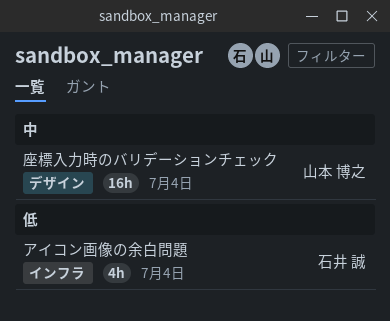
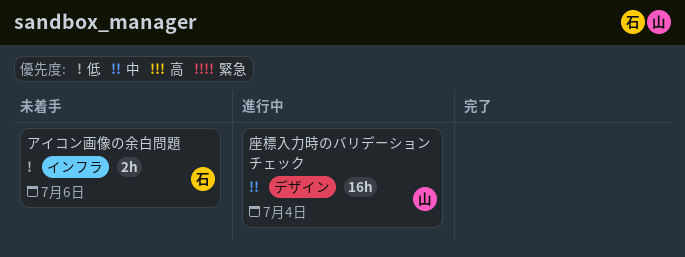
アイコン画像の余白問題, estimate: 4h -> 2h
アイコン画像の余白問題, due: Jul 4 -> Jul 6

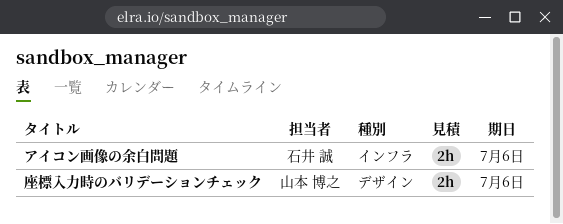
座標入力時のバリデーションチェック, estimate: 16h -> 2h
座標入力時のバリデーションチェック, due: Jul 4 -> Jul 6

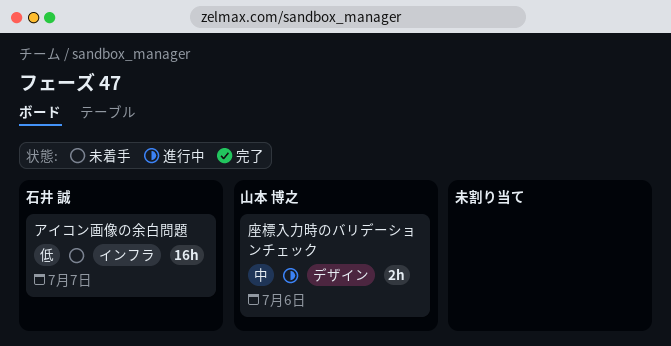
アイコン画像の余白問題, estimate: 2h -> 16h
アイコン画像の余白問題, due: Jul 6 -> Jul 7

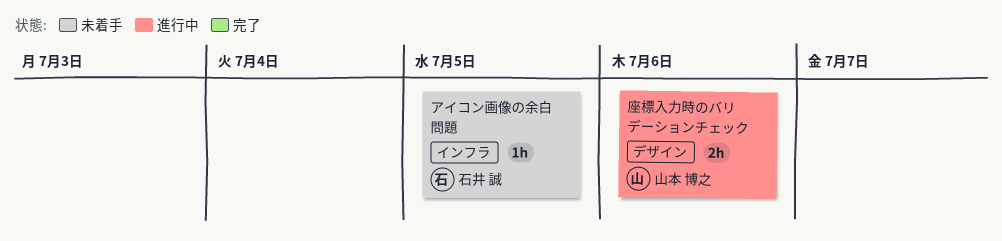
アイコン画像の余白問題, estimate: 16h -> 1h
アイコン画像の余白問題, due: Jul 7 -> Jul 5

